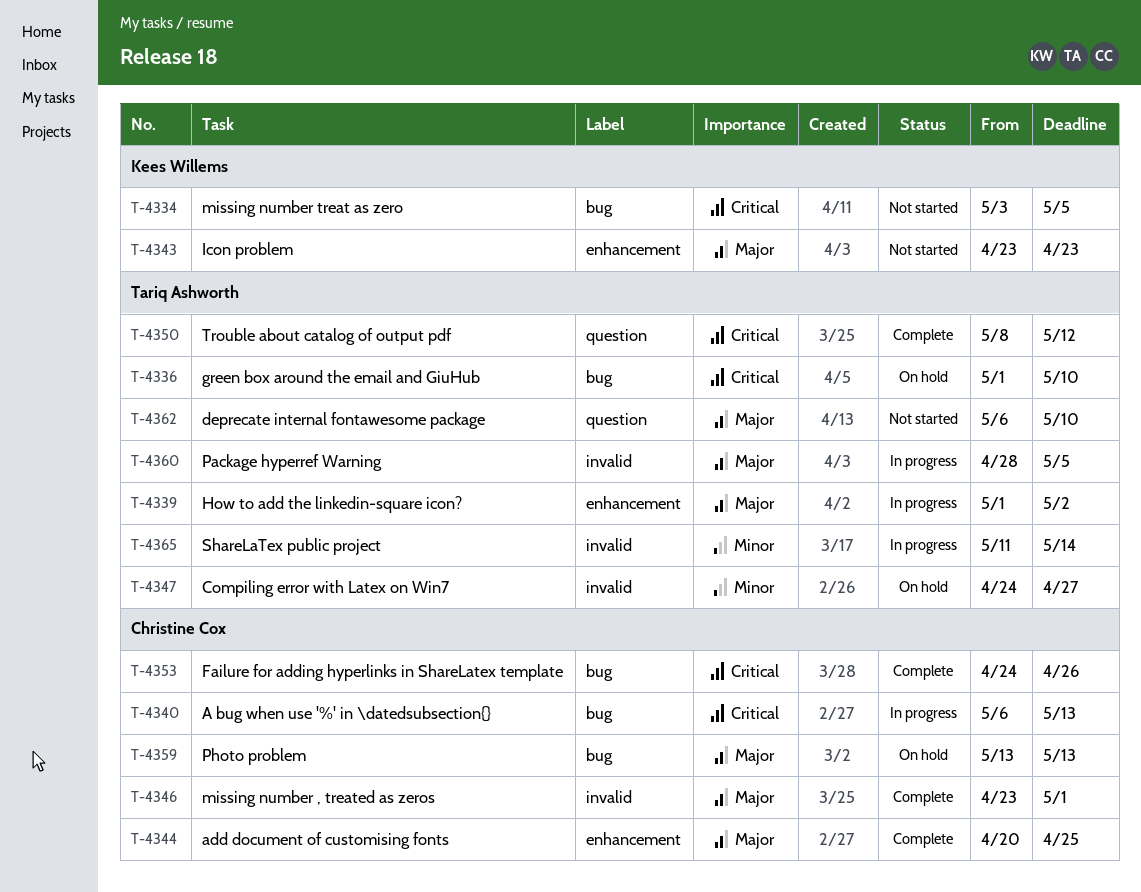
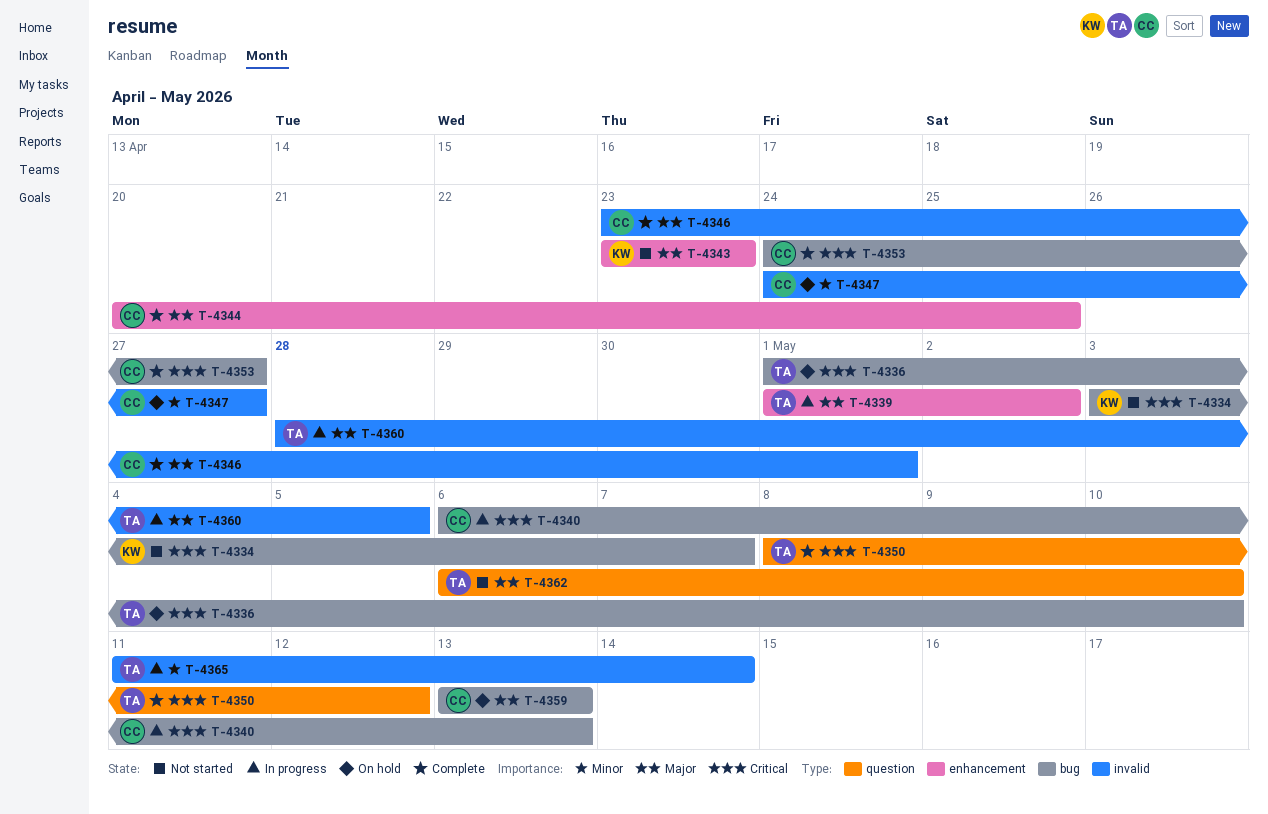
T-4334, due: May 5 -> May 7
T-4347, owner: Tariq Ashworth -> Christine Cox
T-4353, due: Apr 26 -> Apr 27

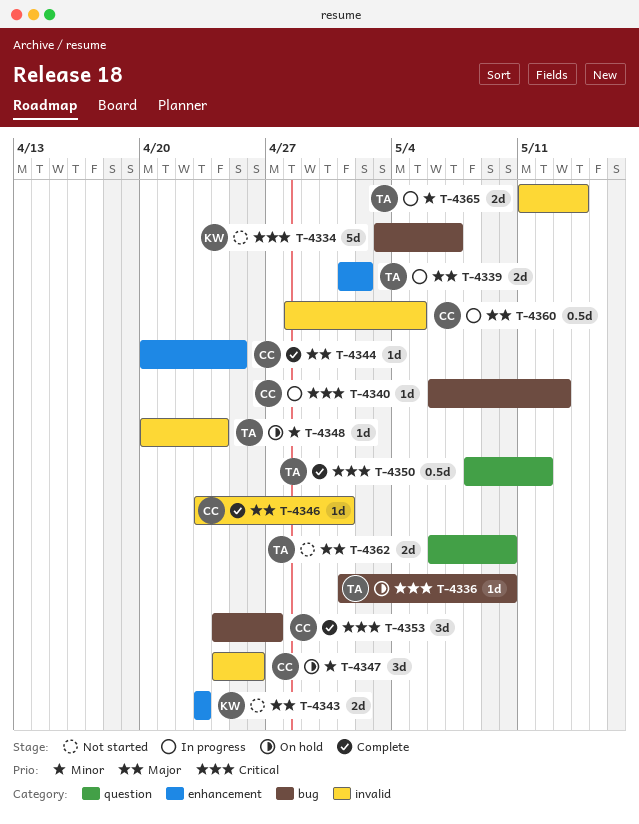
T-4347, due: Apr 27 -> Apr 26
T-4348: none -> present
T-4359: present -> none
T-4360, owner: TA -> CC

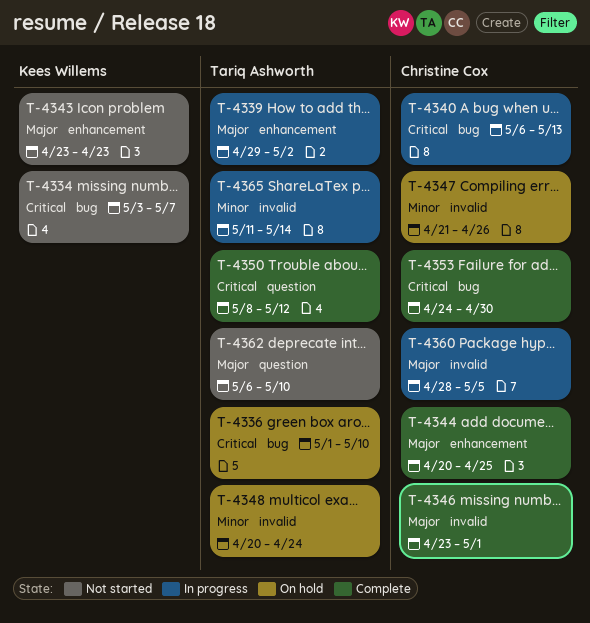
T-4339, start: May 1 -> Apr 29
T-4347, start: Apr 24 -> Apr 21
T-4353, due: Apr 27 -> Apr 30

